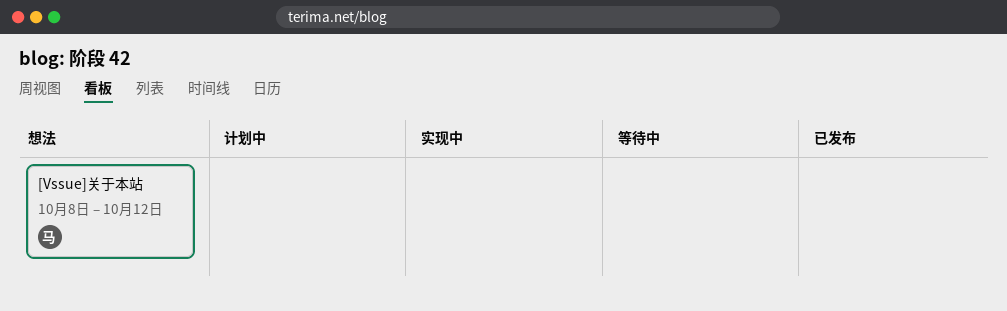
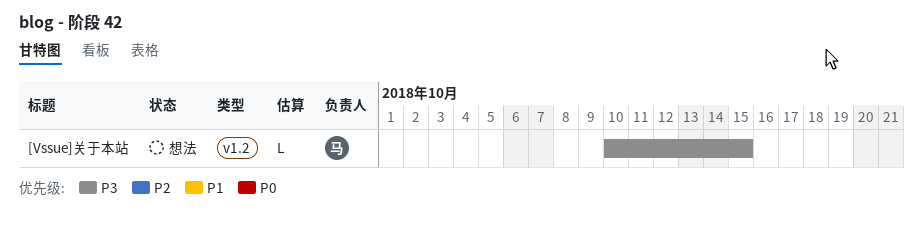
[Vssue]关于本站, start: Oct 8 -> Oct 10
[Vssue]关于本站, due: Oct 12 -> Oct 15

